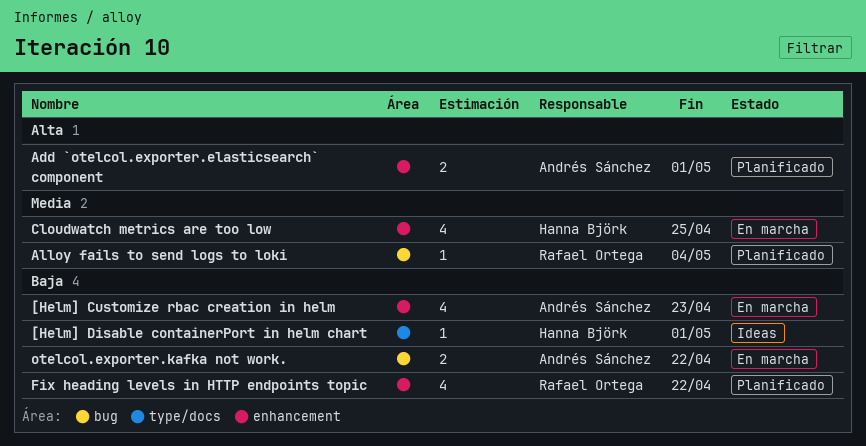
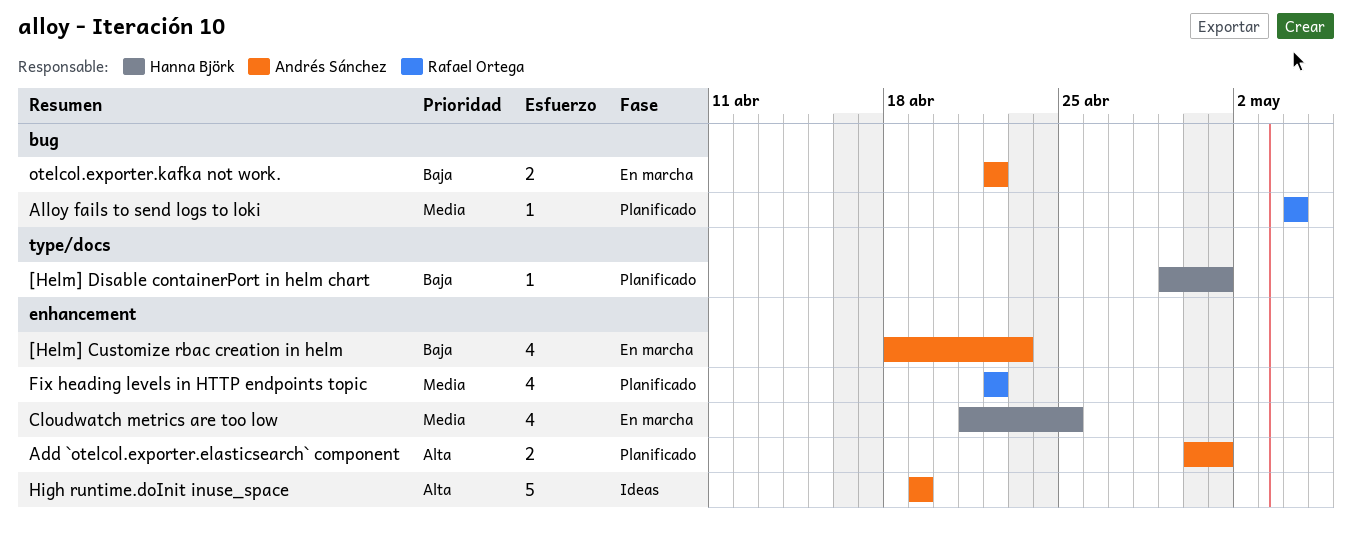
[Helm] Disable containerPort in helm chart, status: Ideas -> Planificado
Fix heading levels in HTTP endpoints topic, priority: Baja -> Media
High runtime.doInit inuse_space: none -> present

